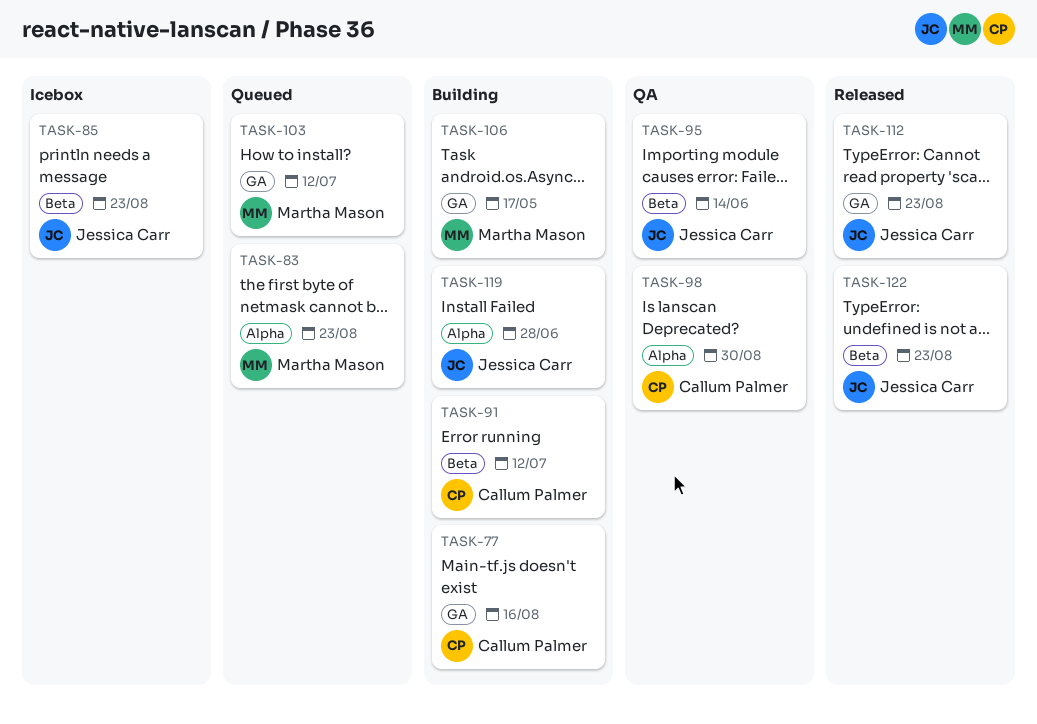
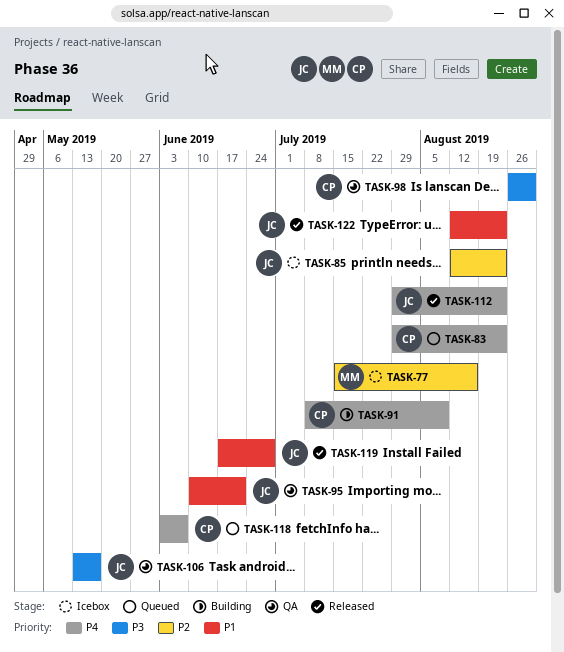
TASK-77, status: Building -> Icebox
TASK-77, owner: Callum Palmer -> Martha Mason
TASK-83, owner: Martha Mason -> Callum Palmer
TASK-91, due: Jul 12 -> Aug 9
TASK-95, due: Jun 14 -> Jun 21
TASK-103: present -> none
TASK-106, status: Building -> QA
TASK-106, owner: Martha Mason -> Jessica Carr
TASK-118: none -> present
TASK-119, status: Building -> Released

